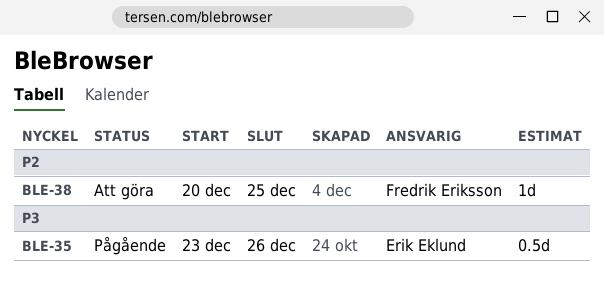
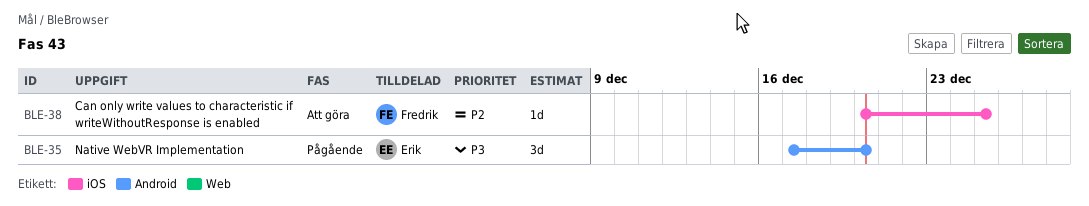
BLE-35, estimate: 0.5d -> 3d
BLE-35, start: Dec 23 -> Dec 17
BLE-35, due: Dec 26 -> Dec 20

